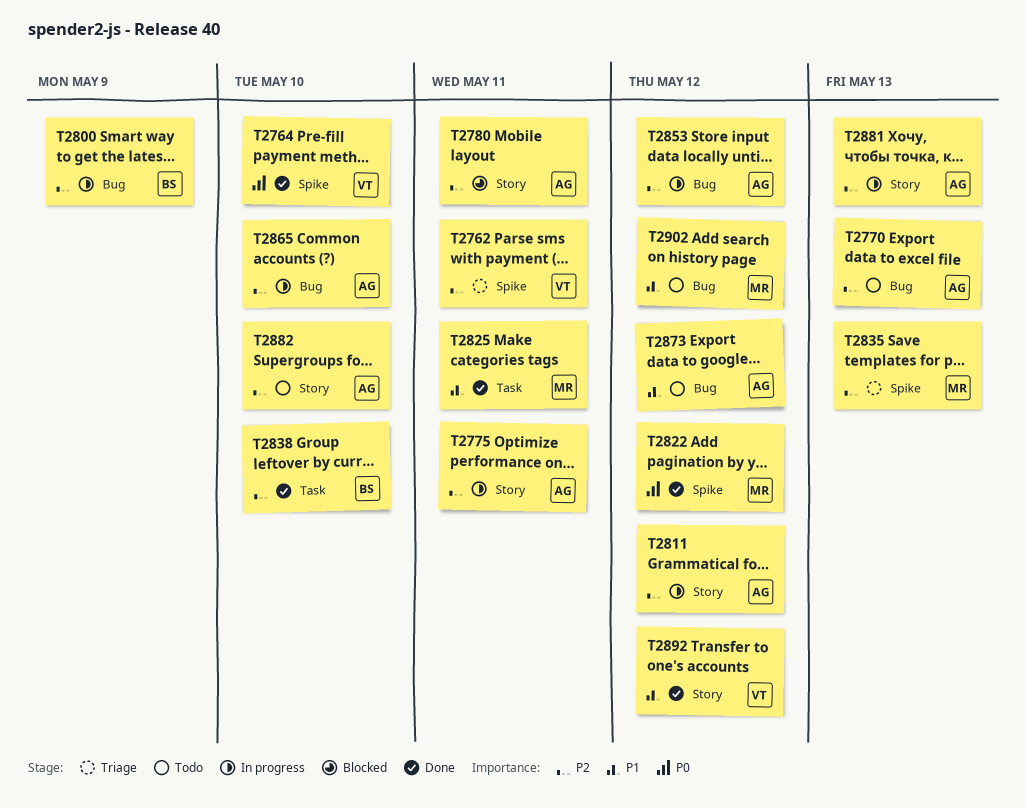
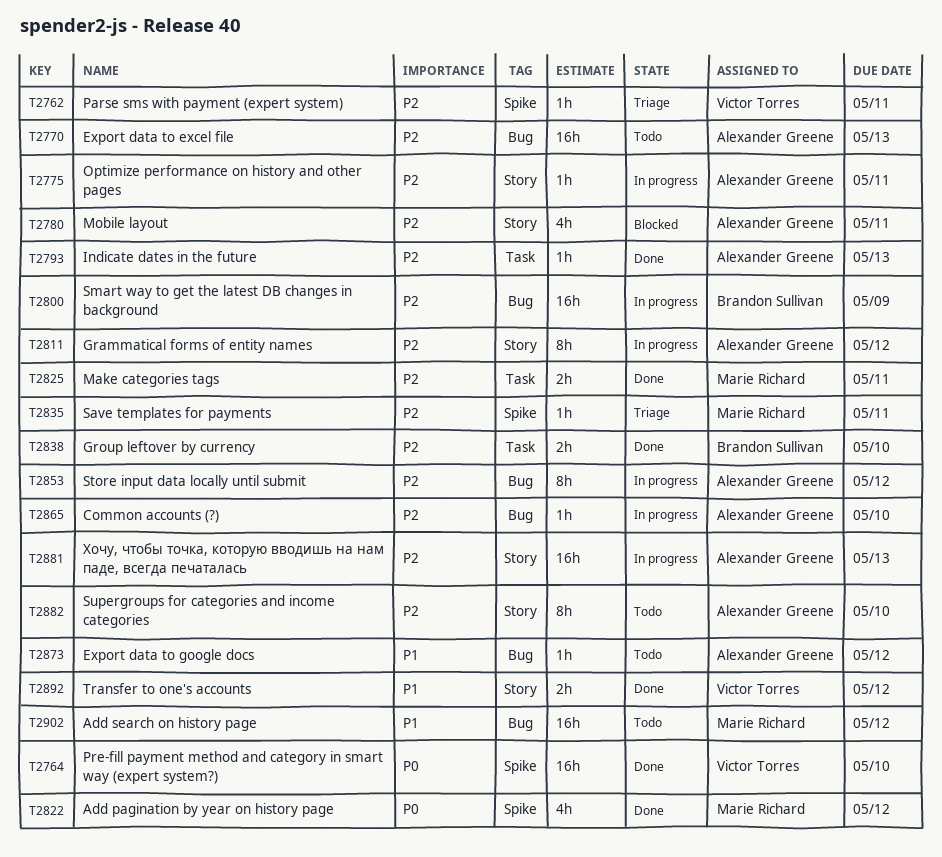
T2793: none -> present
T2825, priority: P1 -> P2
T2835, due: May 13 -> May 11

